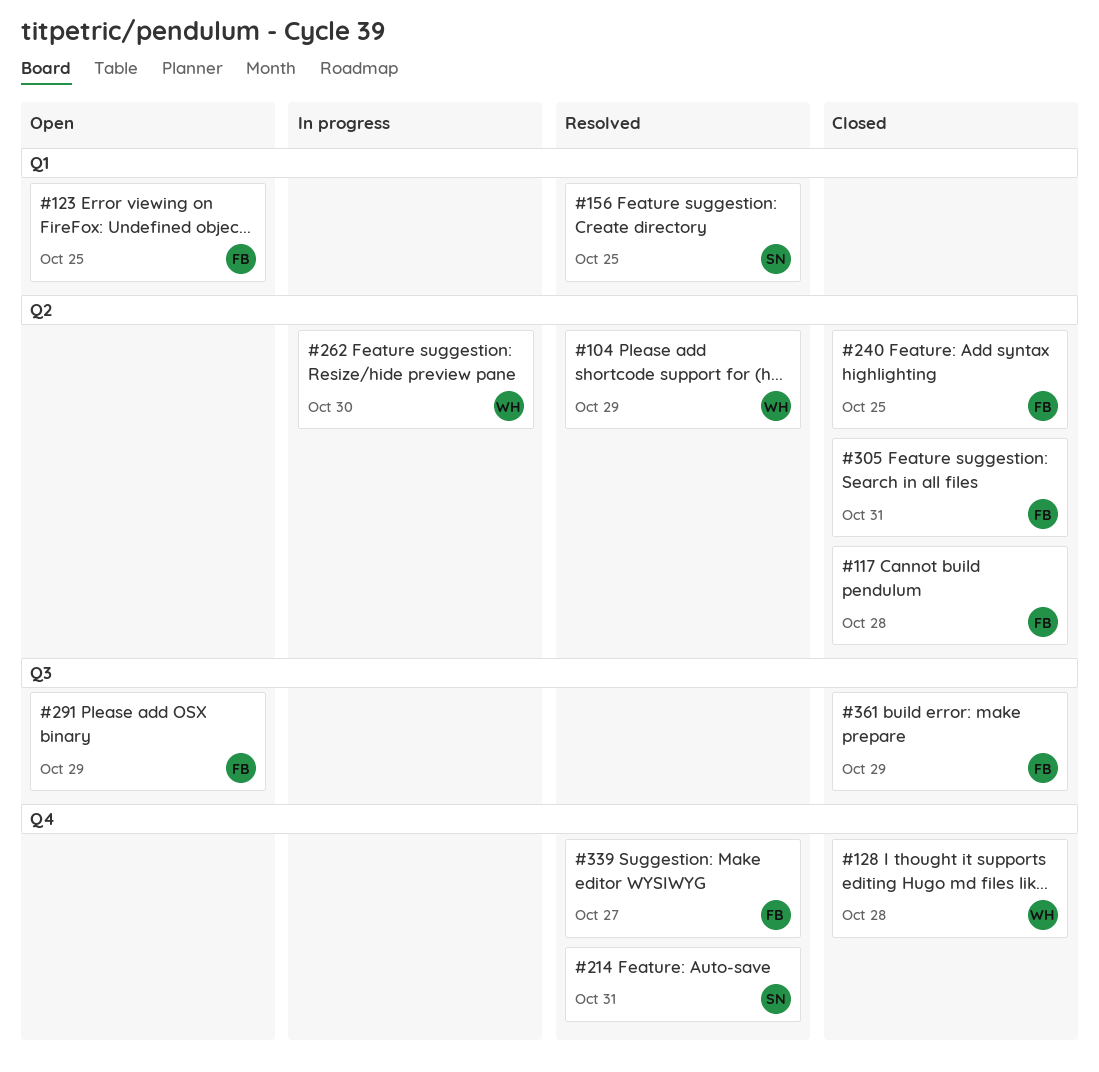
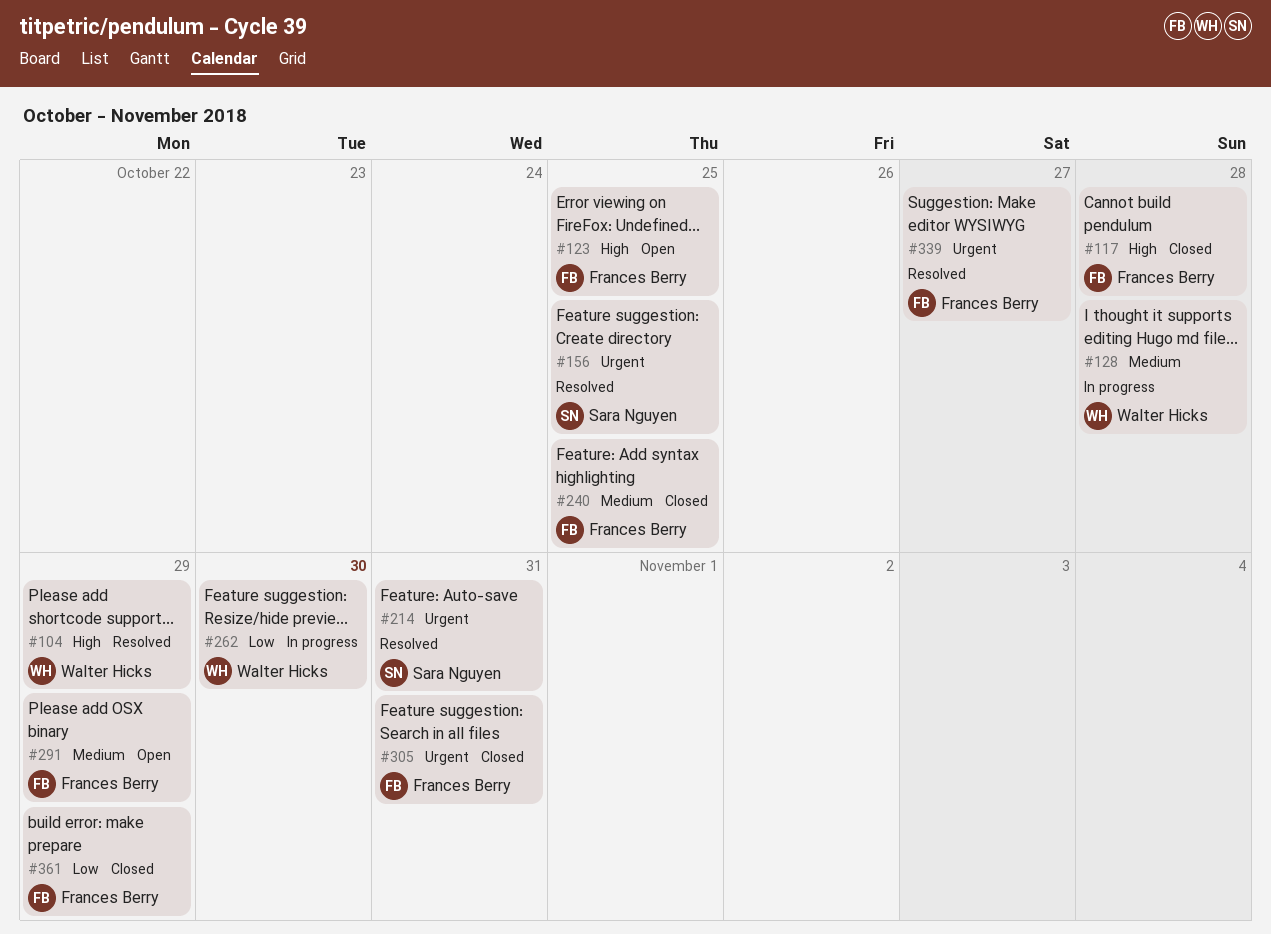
#128, status: Closed -> In progress

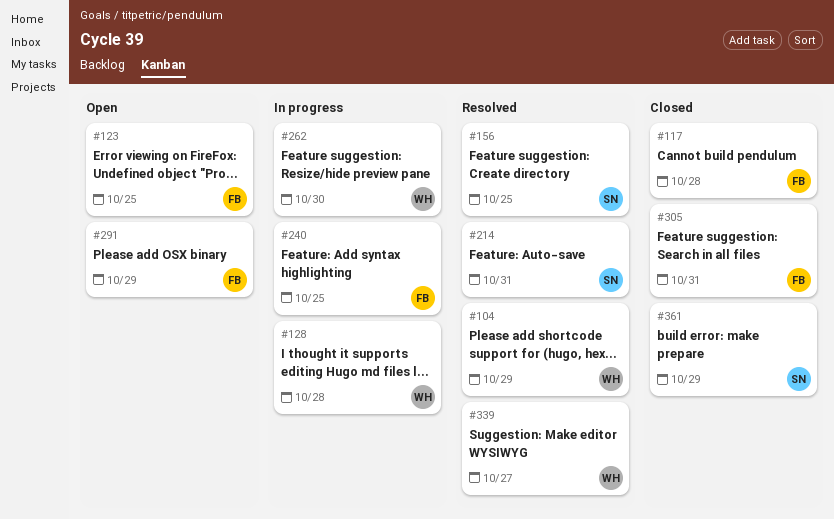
#240, status: Closed -> In progress
#339, owner: Frances Berry -> Walter Hicks
#361, owner: Frances Berry -> Sara Nguyen

